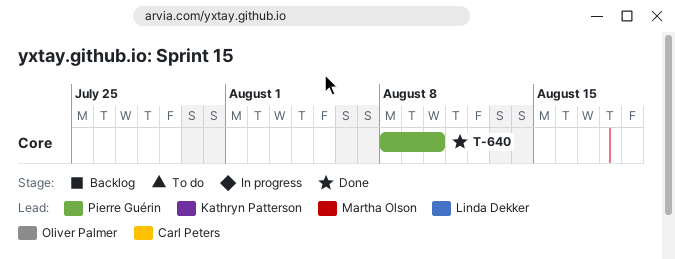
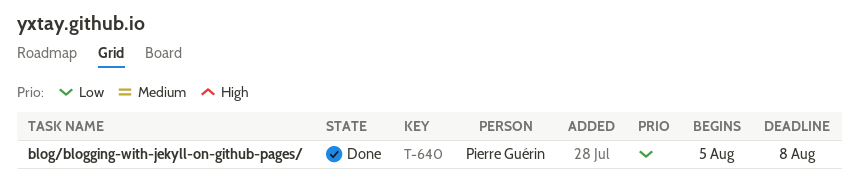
T-640, start: Aug 8 -> Aug 5
T-640, due: Aug 10 -> Aug 8

